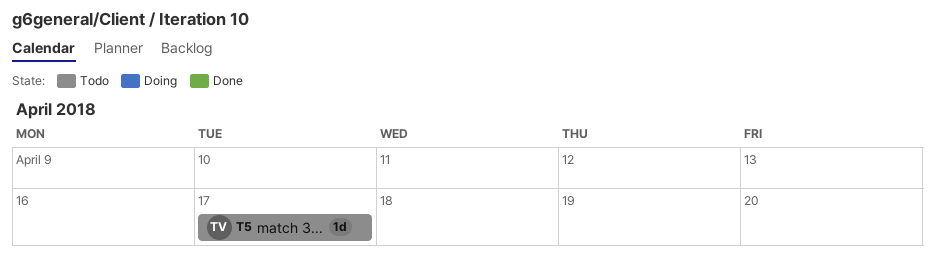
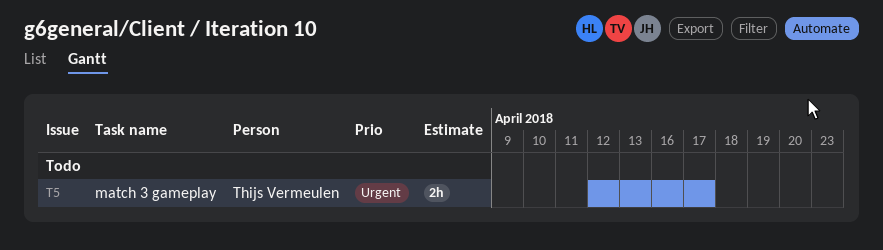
T5, estimate: 1d -> 2h
T5, start: Apr 17 -> Apr 12

